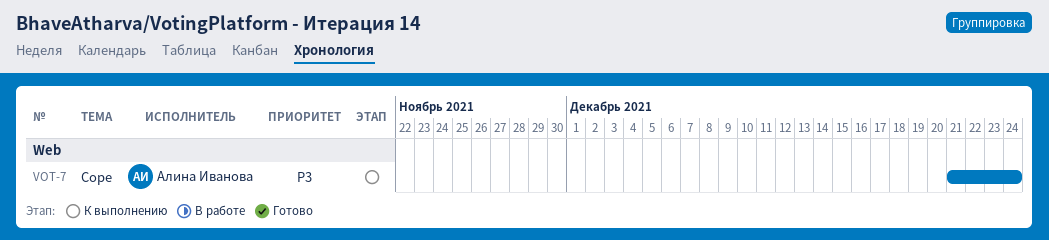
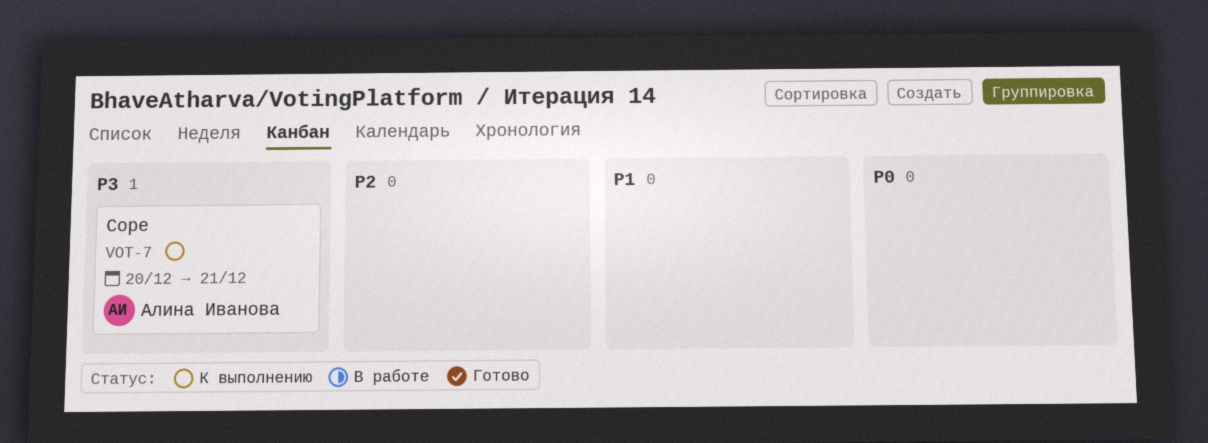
VOT-7, start: Dec 21 -> Dec 20
VOT-7, due: Dec 24 -> Dec 21

